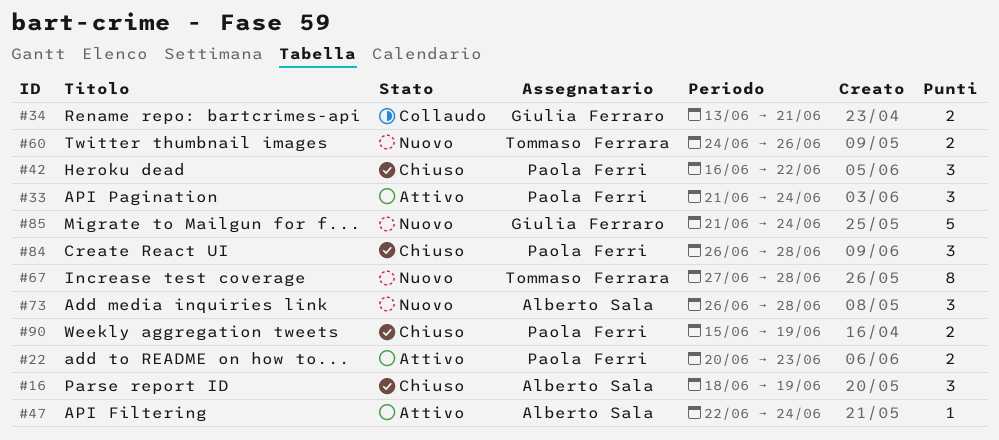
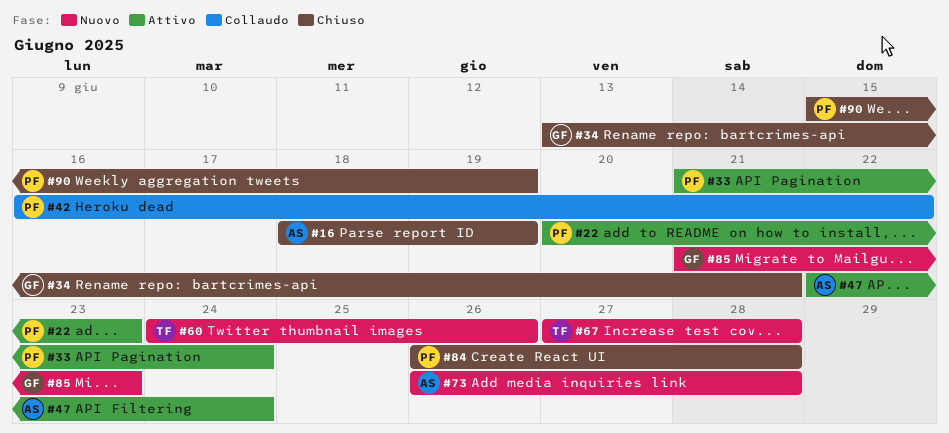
#34, status: Collaudo -> Chiuso
#42, status: Chiuso -> Collaudo
#85, due: Jun 24 -> Jun 23

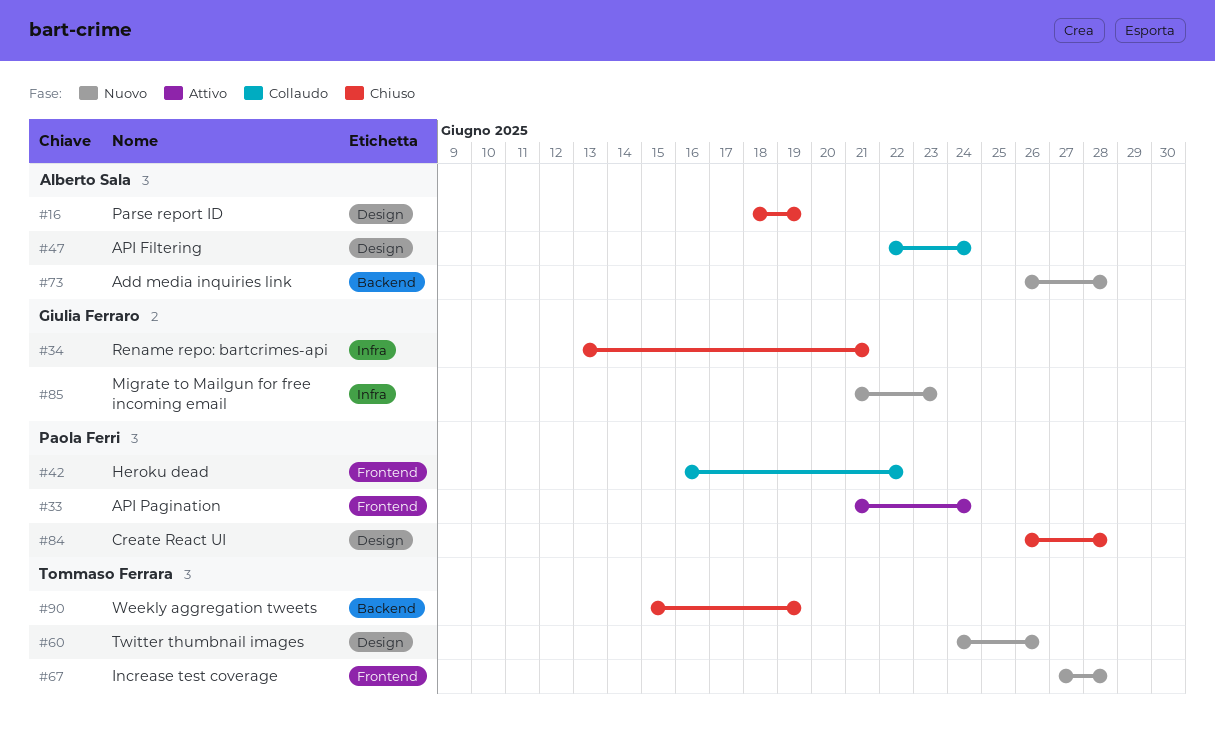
#22: present -> none
#47, status: Attivo -> Collaudo
#90, owner: Paola Ferri -> Tommaso Ferrara

